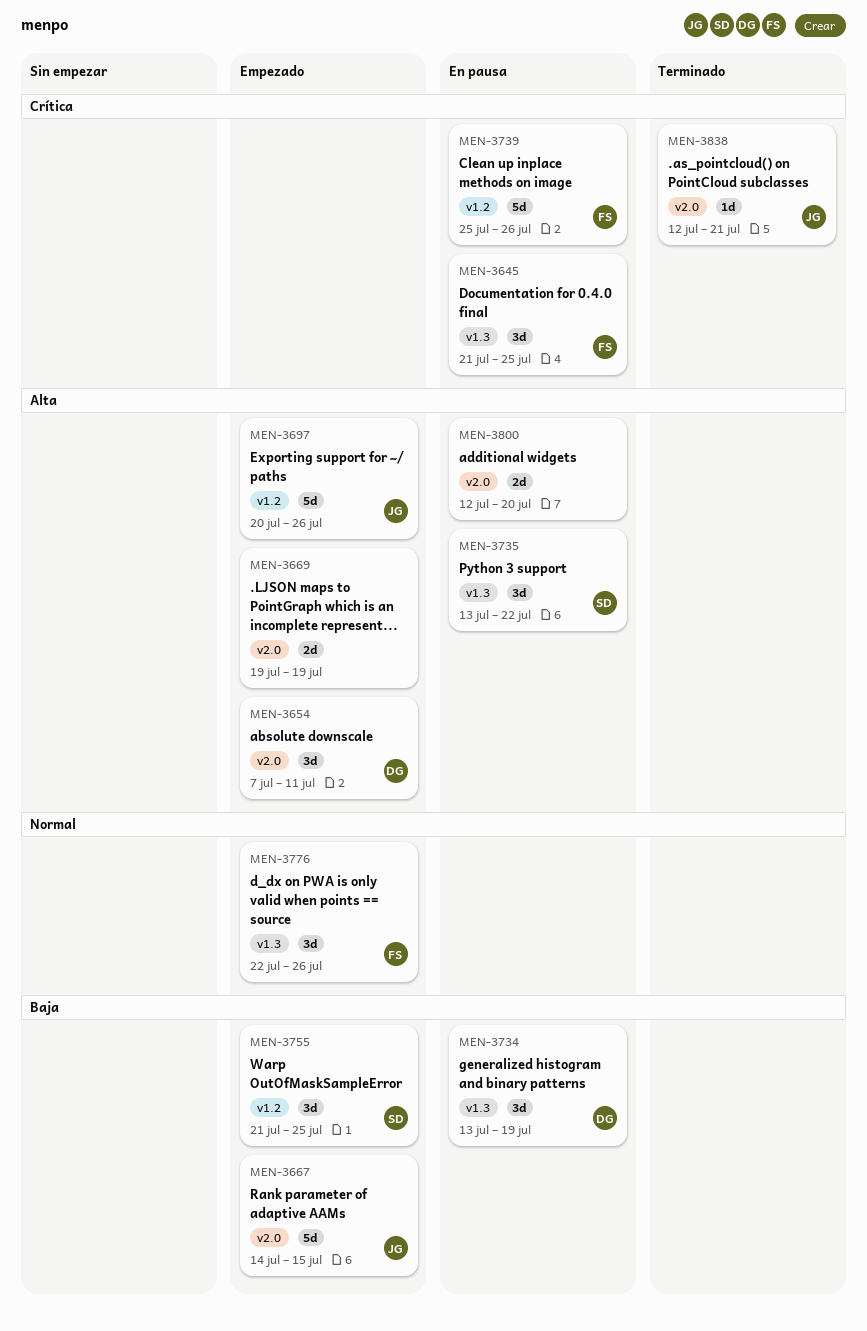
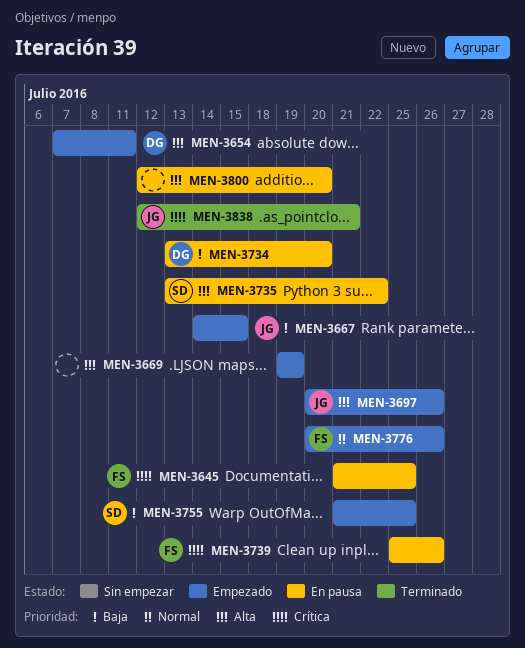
MEN-3734, due: Jul 19 -> Jul 20
MEN-3776, start: Jul 22 -> Jul 20

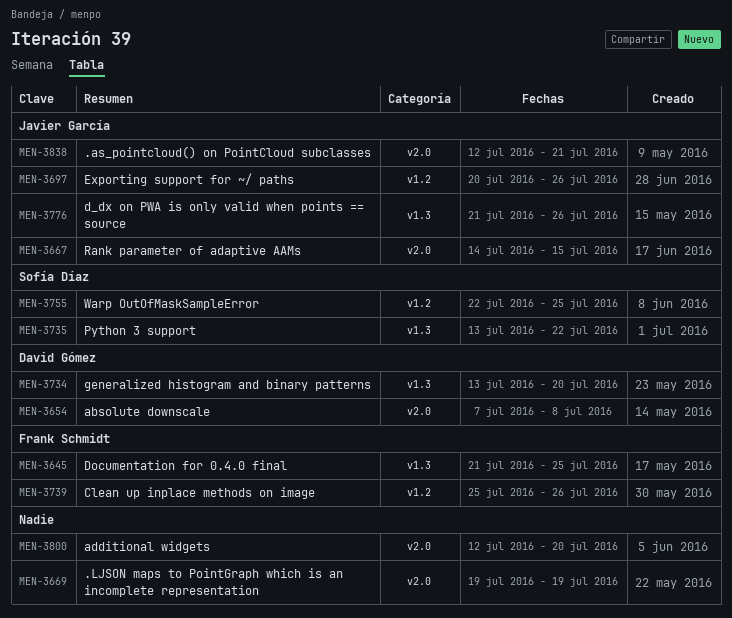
MEN-3654, due: Jul 11 -> Jul 8
MEN-3755, start: Jul 21 -> Jul 22
MEN-3776, owner: Frank Schmidt -> Javier García
MEN-3776, start: Jul 20 -> Jul 21

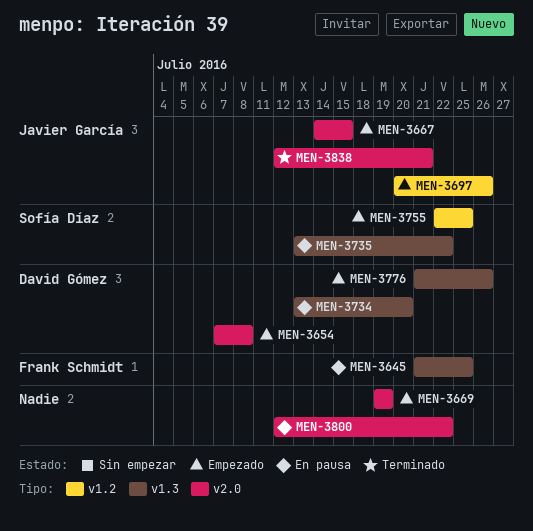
MEN-3739: present -> none
MEN-3776, owner: Javier García -> David Gómez
MEN-3800, due: Jul 20 -> Jul 22

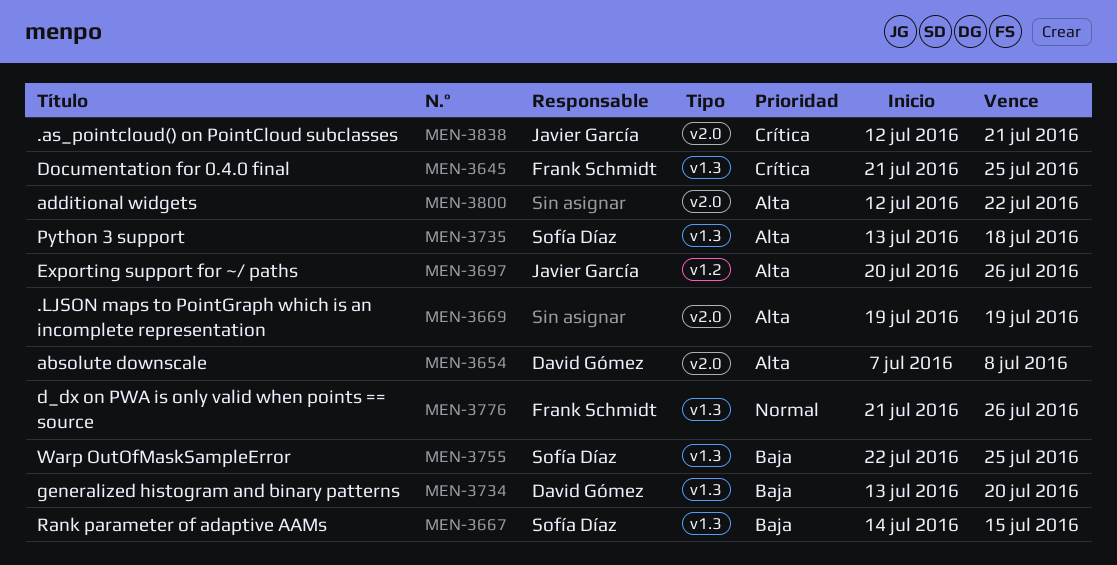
MEN-3667, owner: Javier García -> Sofía Díaz
MEN-3667, label: v2.0 -> v1.3
MEN-3735, due: Jul 22 -> Jul 18
MEN-3755, label: v1.2 -> v1.3
MEN-3776, owner: David Gómez -> Frank Schmidt

